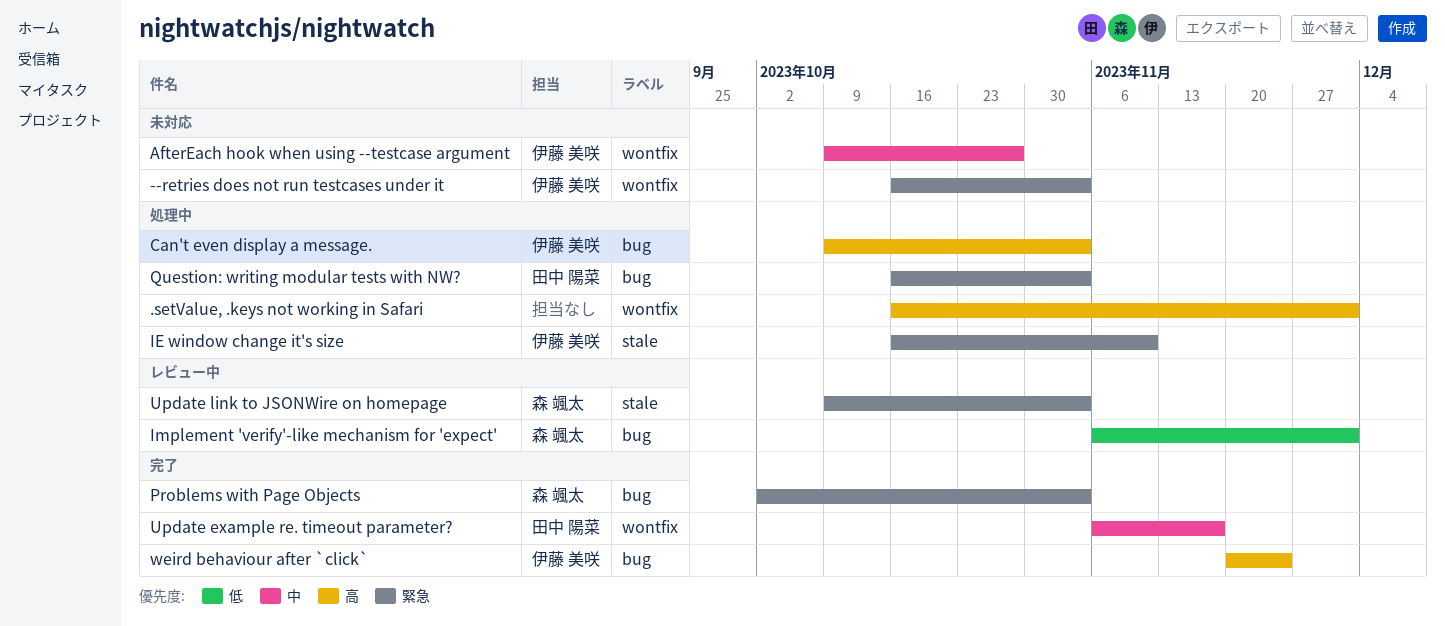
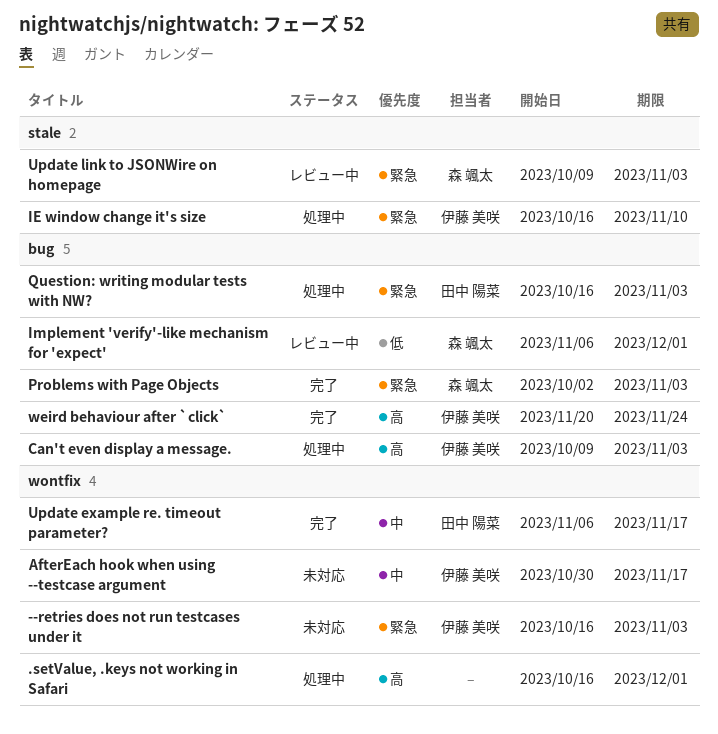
AfterEach hook when using --testcase argument, start: Oct 9 -> Oct 30
AfterEach hook when using --testcase argument, due: Oct 27 -> Nov 17

